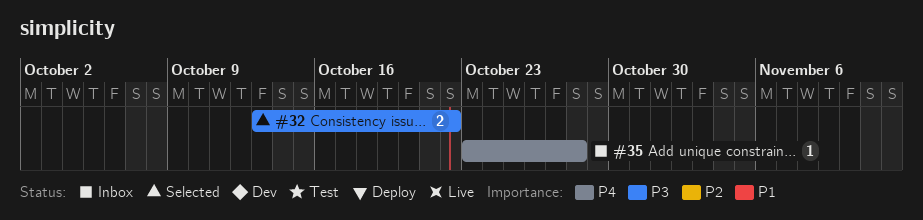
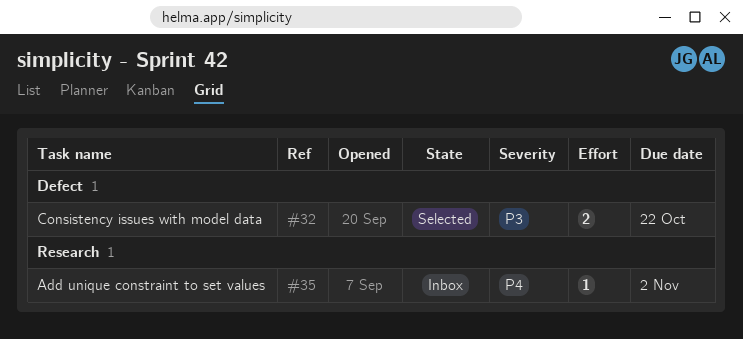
#35, due: Oct 28 -> Nov 2

